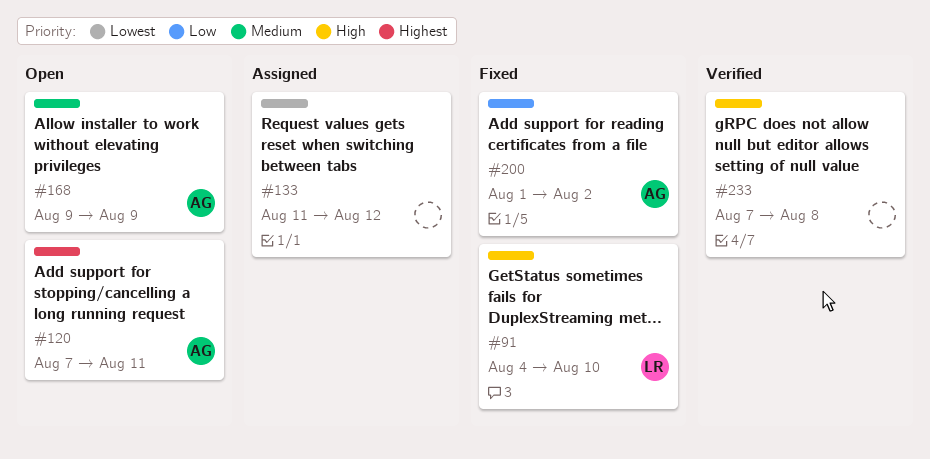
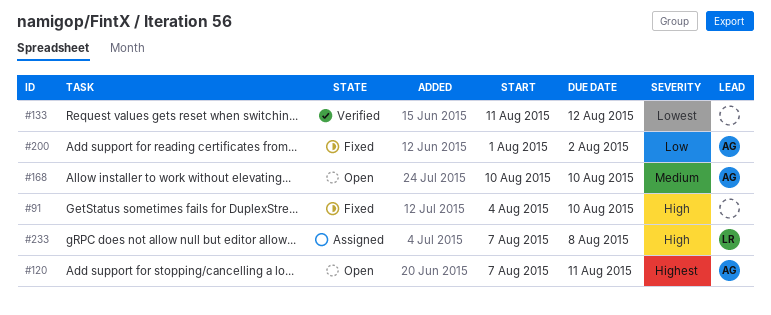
#91, owner: LR -> none
#133, status: Assigned -> Verified
#168, start: Aug 9 -> Aug 10
#168, due: Aug 9 -> Aug 10
#233, status: Verified -> Assigned
#233, owner: none -> LR

